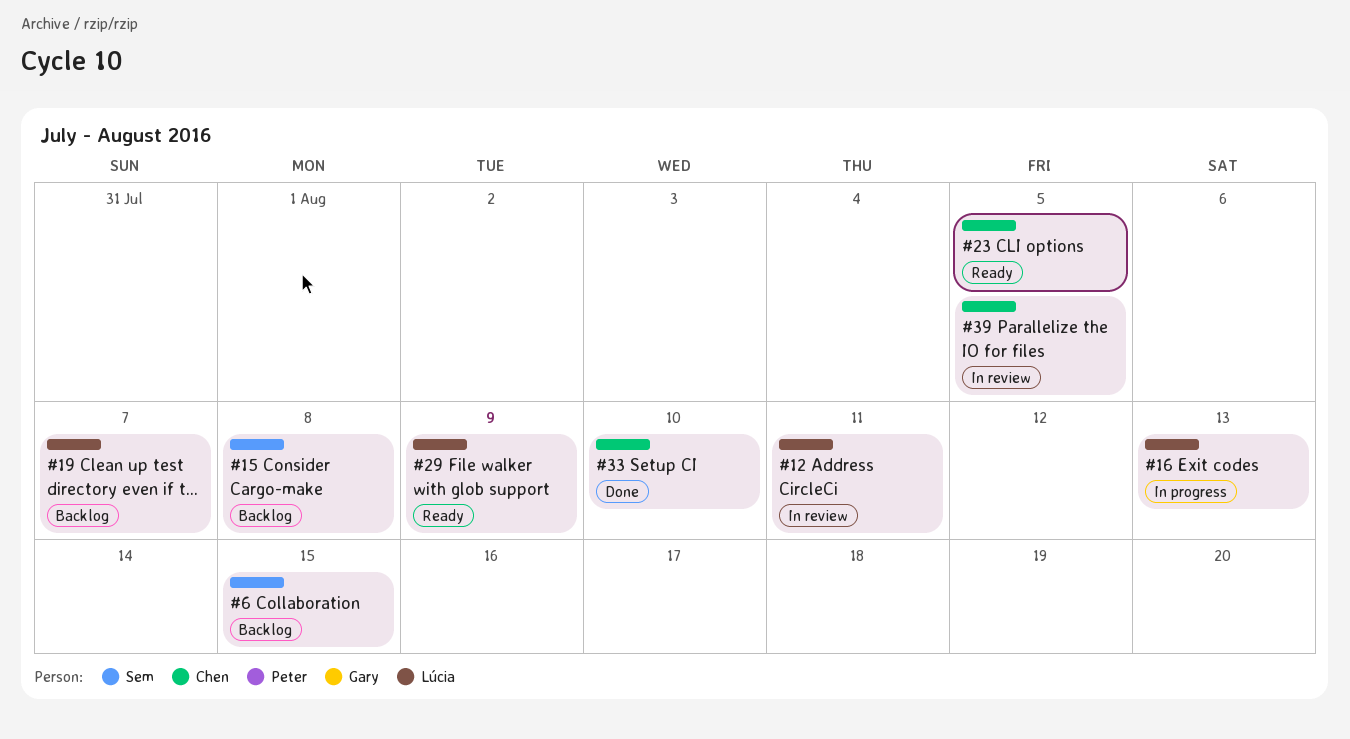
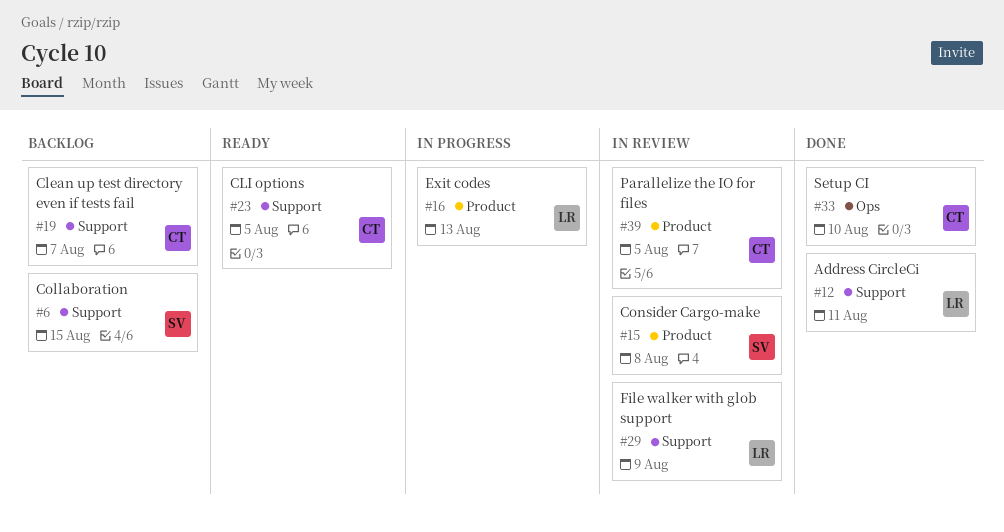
#12, status: In review -> Done
#15, status: Backlog -> In review
#19, owner: Lúcia -> Chen
#29, status: Ready -> In review

